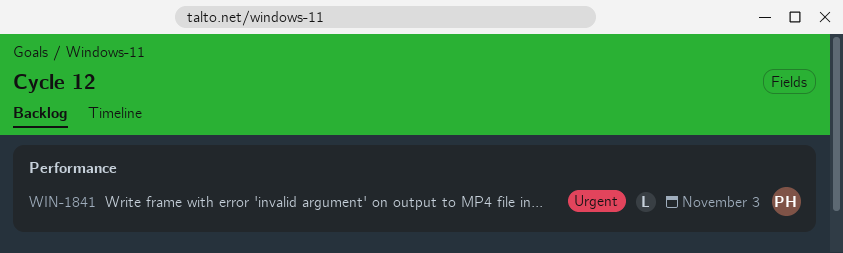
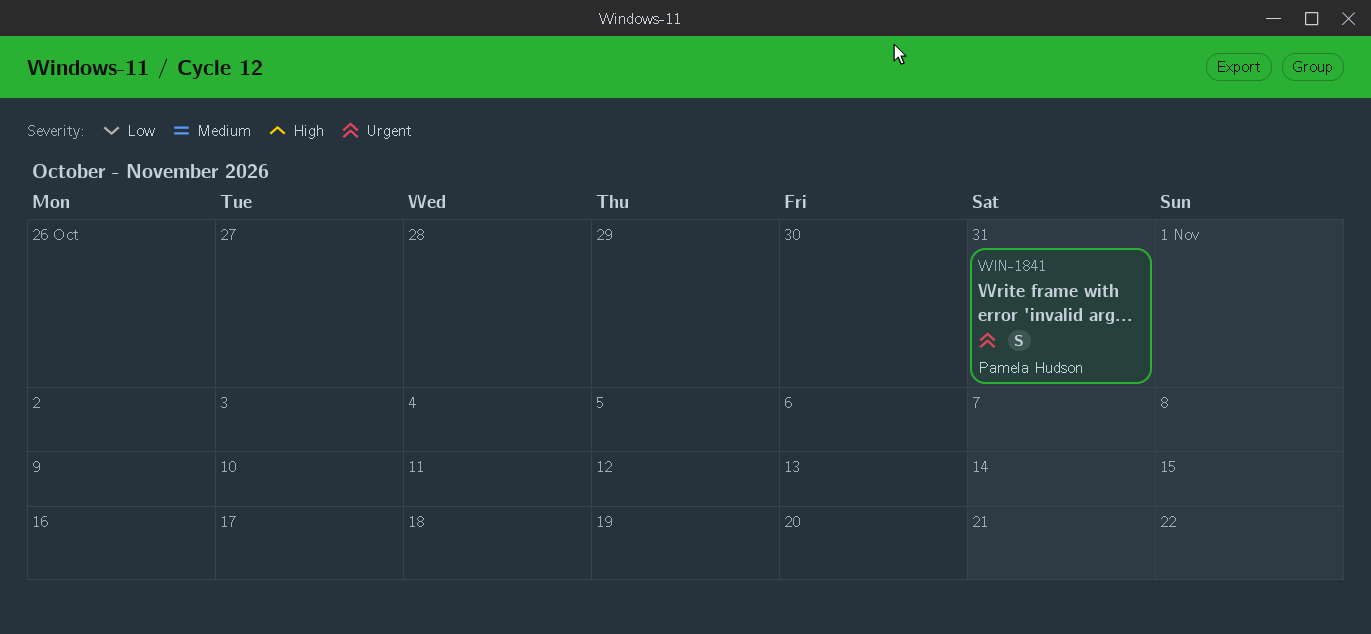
WIN-1841, estimate: L -> S
WIN-1841, due: Nov 3 -> Oct 31

